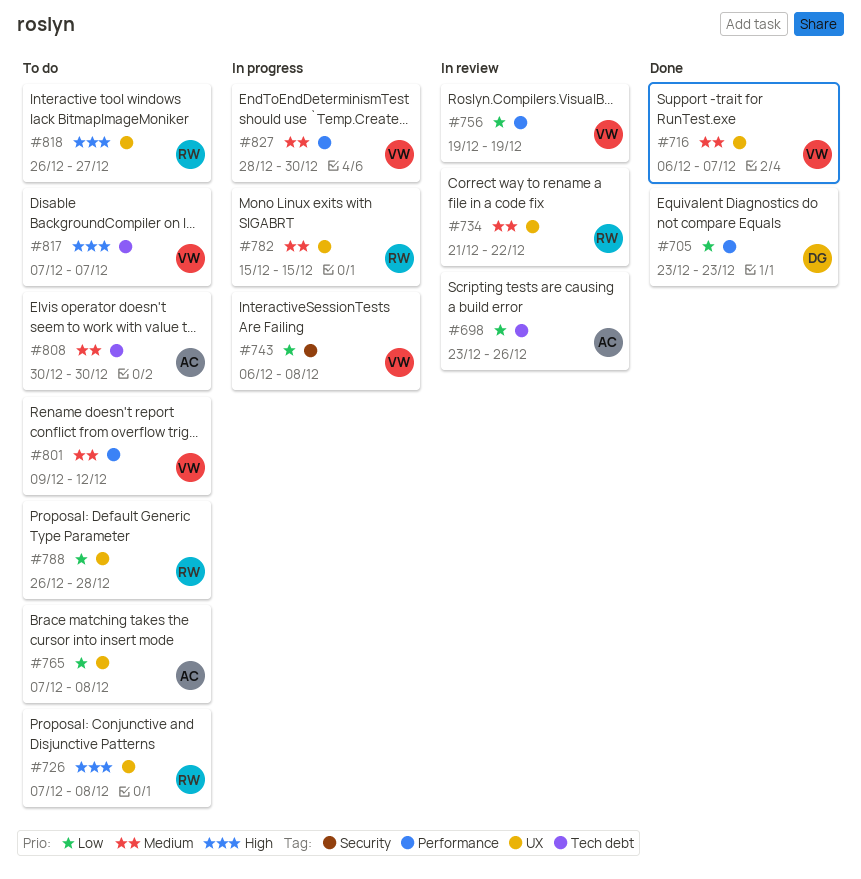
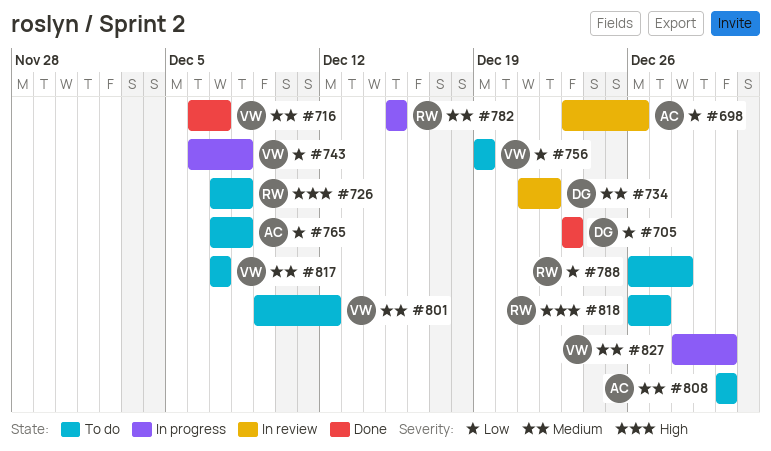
#734, owner: RW -> DG
#756, status: In review -> To do
#817, priority: High -> Medium

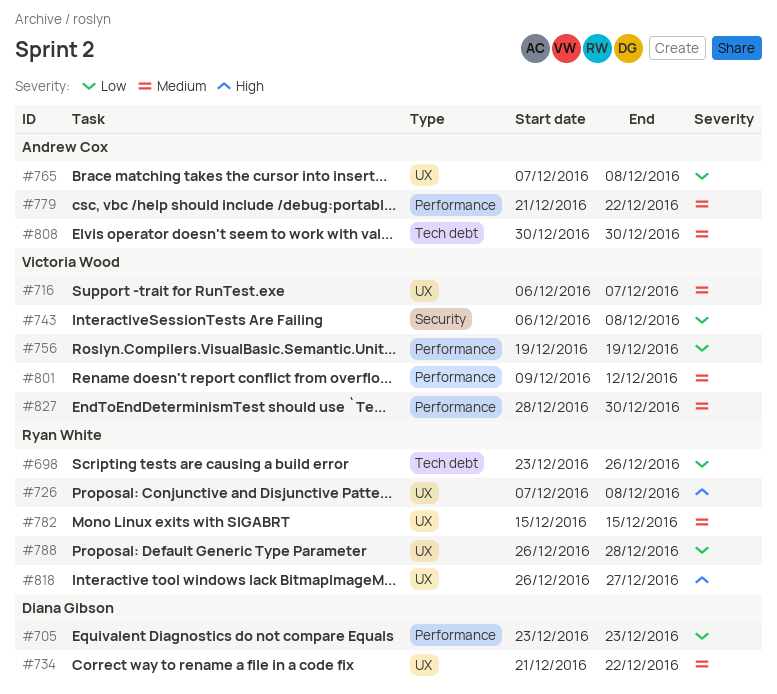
#698, owner: Andrew Cox -> Ryan White
#779: none -> present
#817: present -> none

